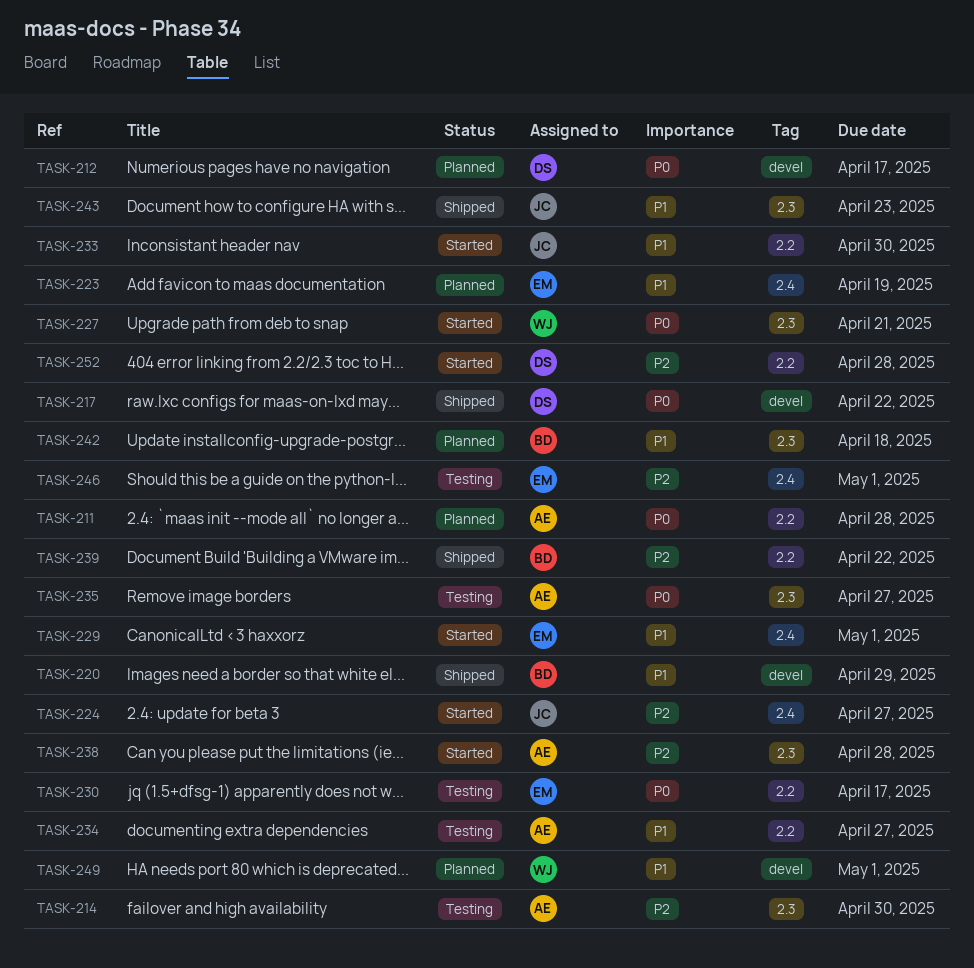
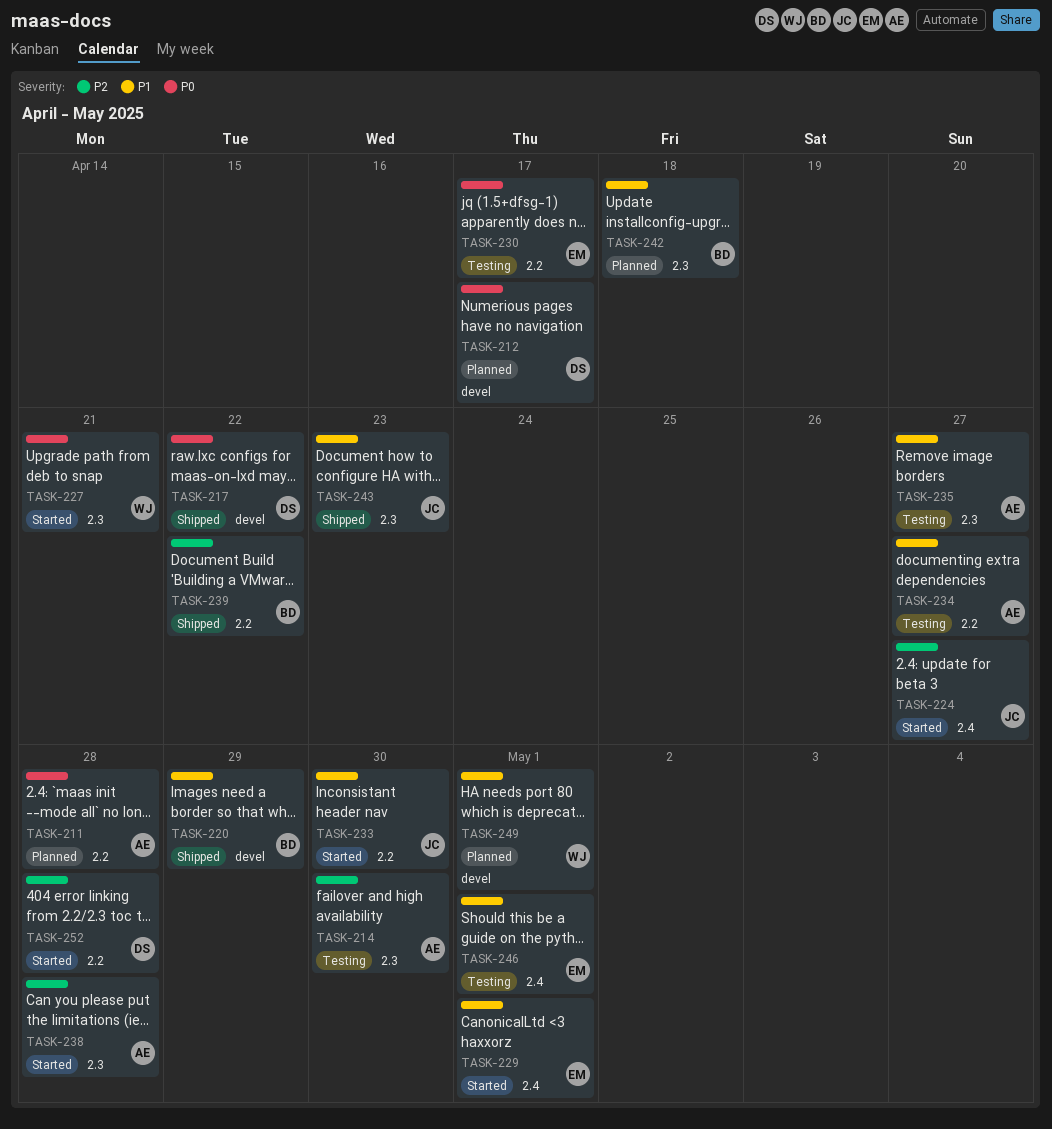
TASK-223: present -> none
TASK-235, priority: P0 -> P1
TASK-246, priority: P2 -> P1

